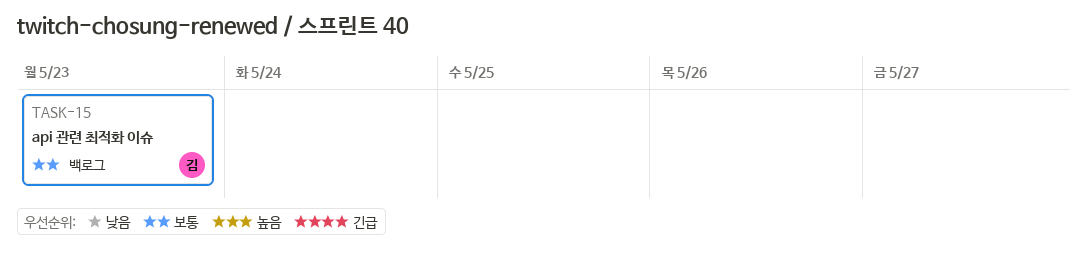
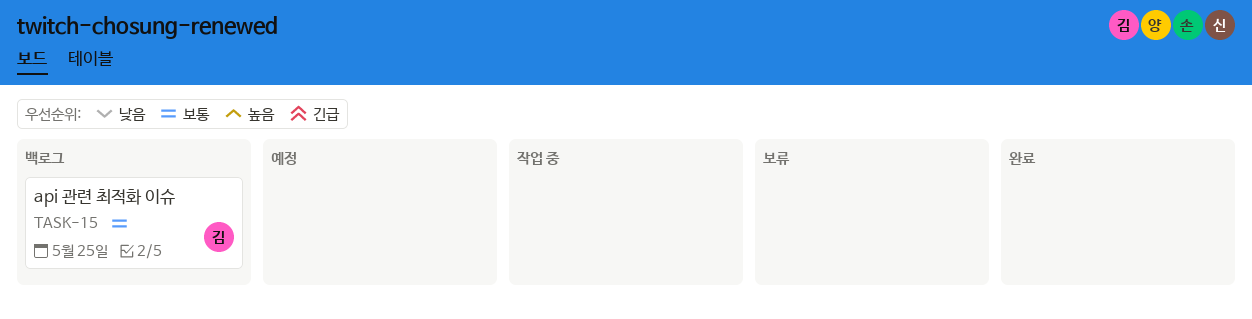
TASK-15, due: May 23 -> May 25

